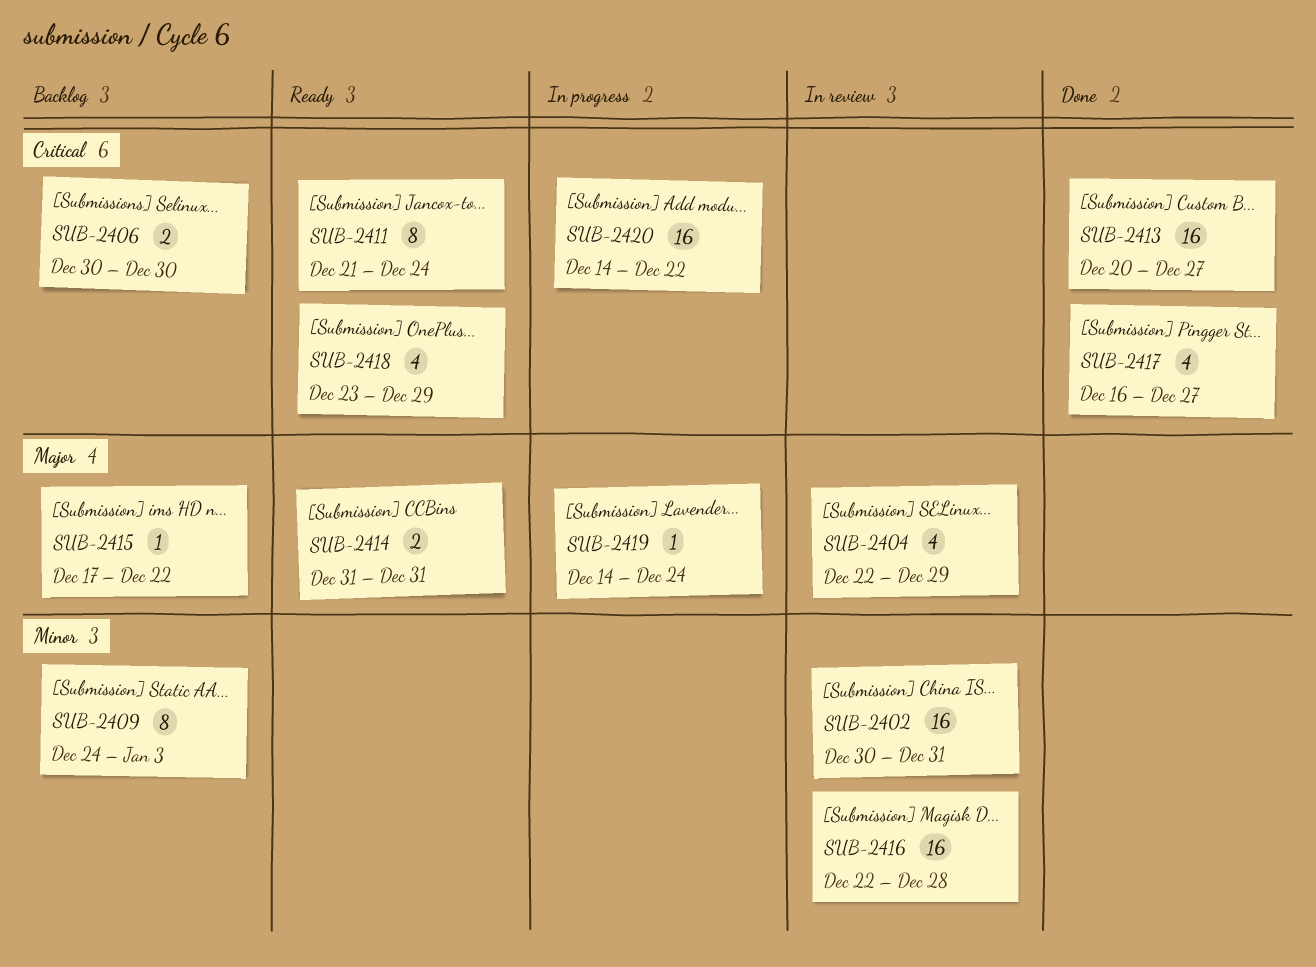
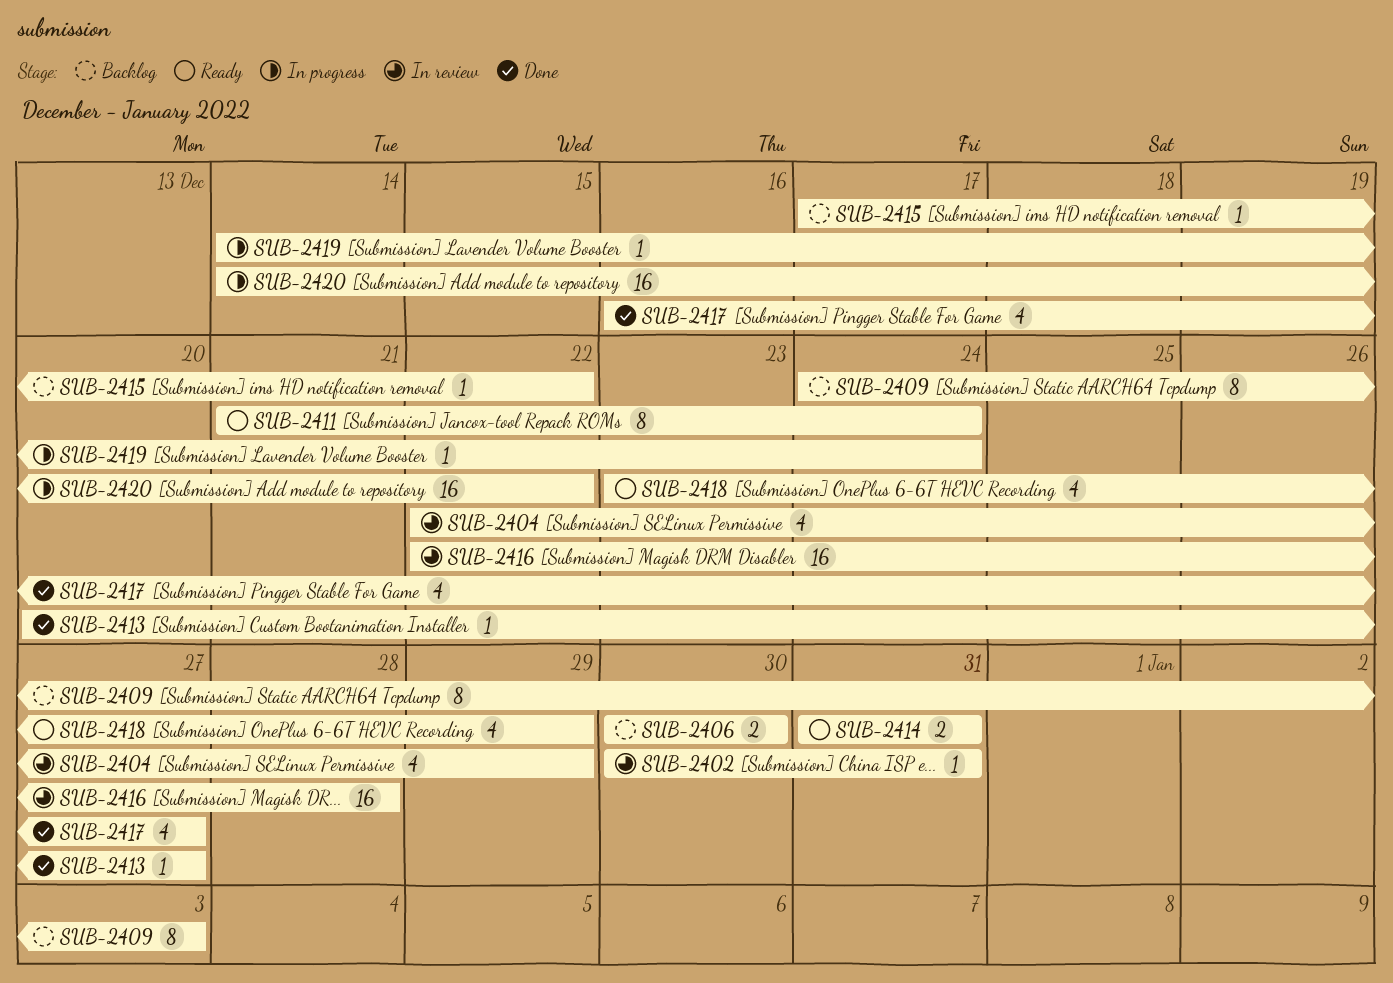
SUB-2402, estimate: 16 -> 1
SUB-2413, estimate: 16 -> 1

